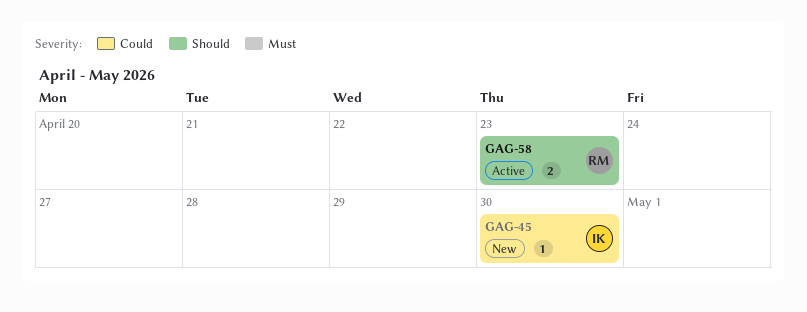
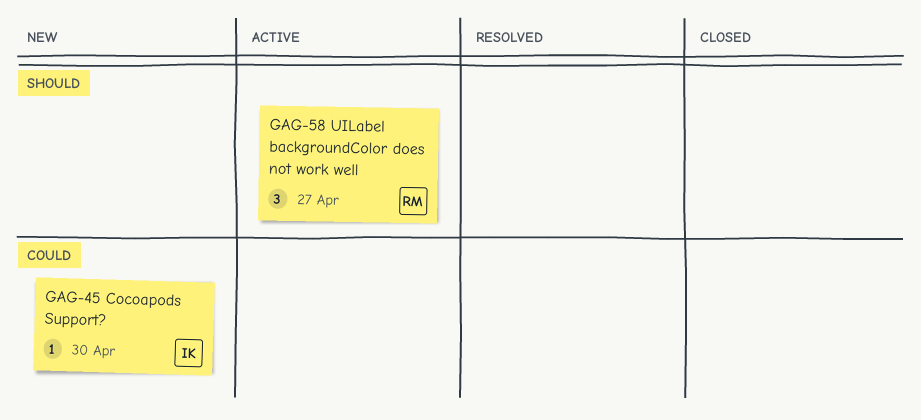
GAG-58, estimate: 2 -> 3
GAG-58, due: Apr 23 -> Apr 27

